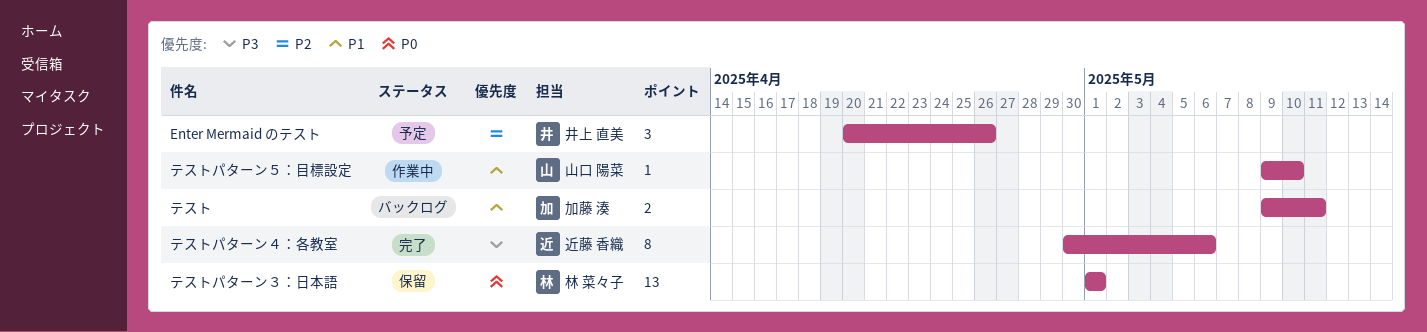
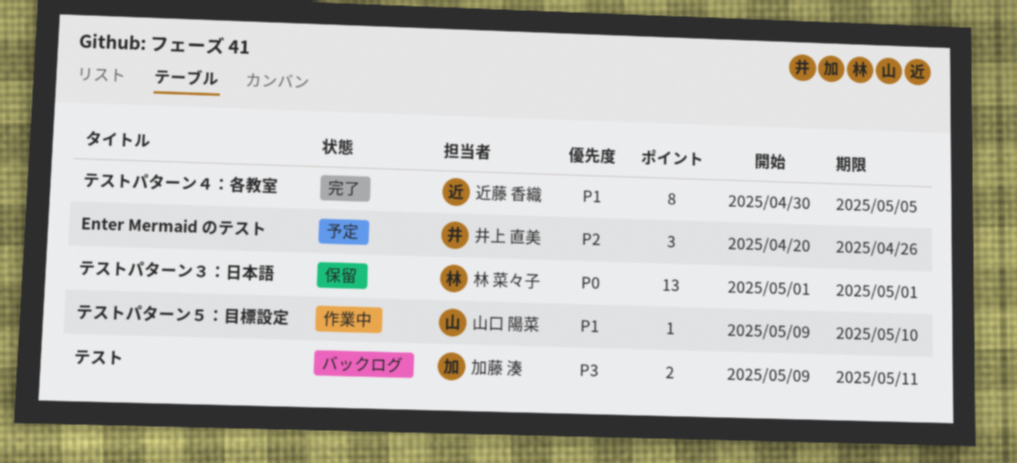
テスト, priority: P1 -> P3
テストパターン４：各教室, priority: P3 -> P1
テストパターン４：各教室, due: May 6 -> May 5

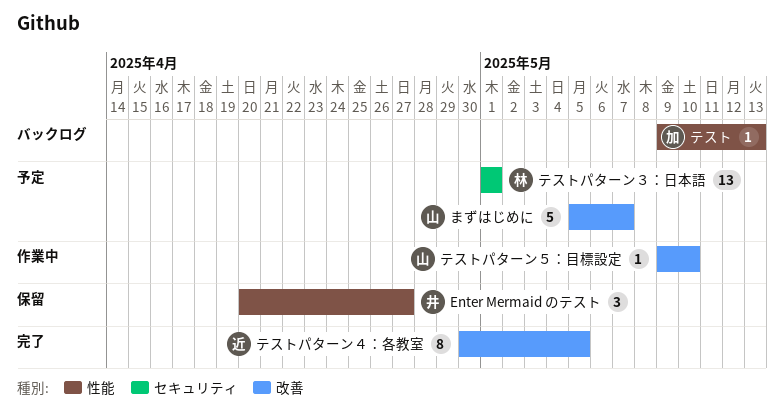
Enter Mermaid のテスト, status: 予定 -> 保留
Enter Mermaid のテスト, due: Apr 26 -> Apr 27
まずはじめに: none -> present
テスト, estimate: 2 -> 1
テスト, due: May 11 -> May 13
テストパターン３：日本語, status: 保留 -> 予定

